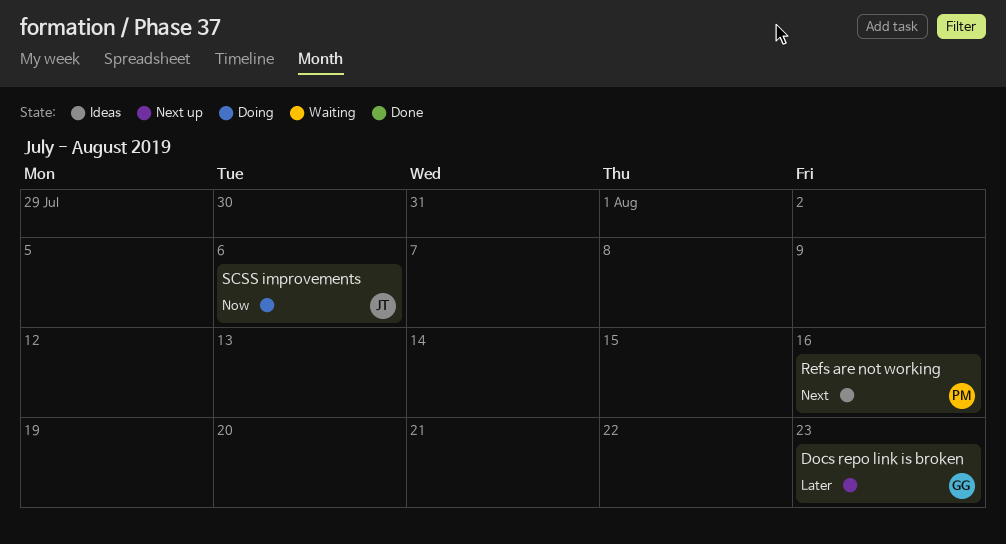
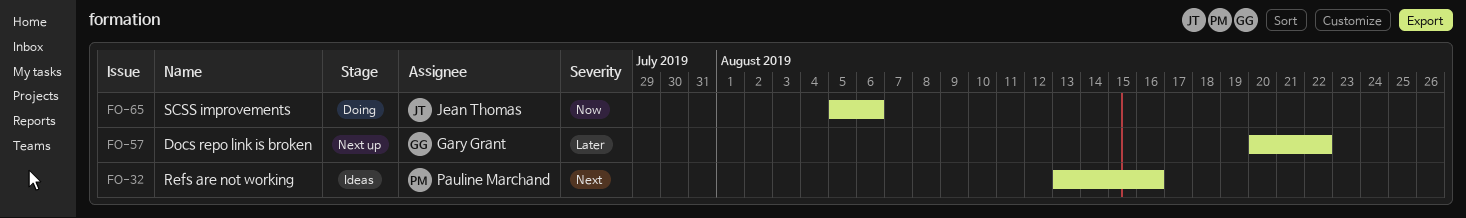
Docs repo link is broken, due: Aug 23 -> Aug 22

